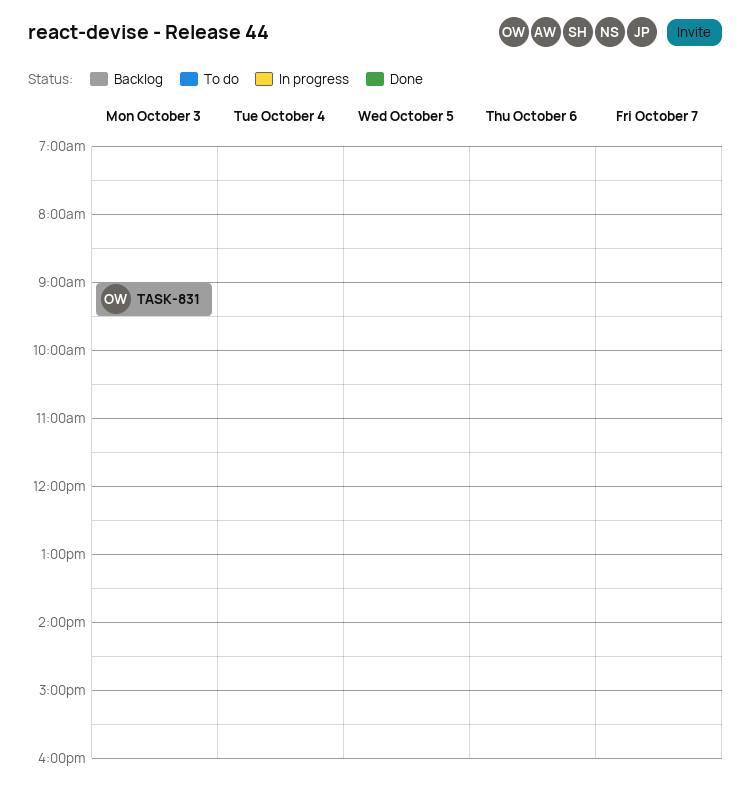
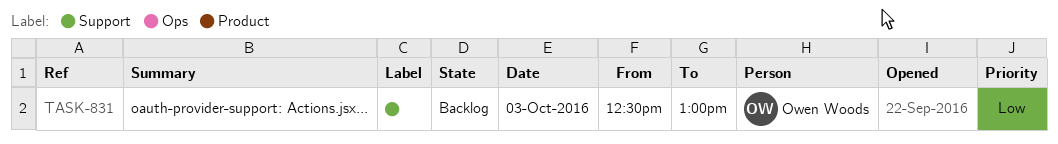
TASK-831, begins: 09:00 -> 12:30
TASK-831, ends: 09:30 -> 13:00

